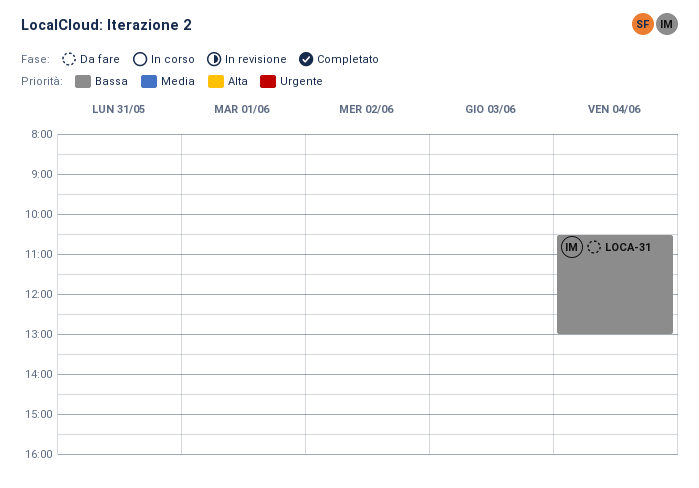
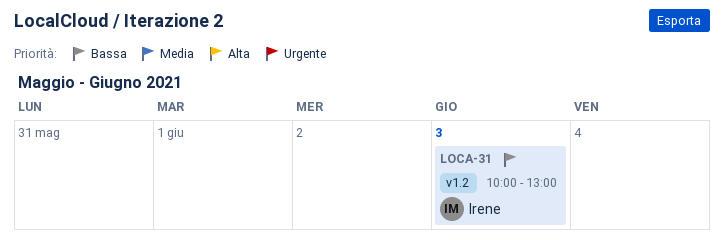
LOCA-31, day: Jun 4 -> Jun 3
LOCA-31, begins: 10:30 -> 10:00

